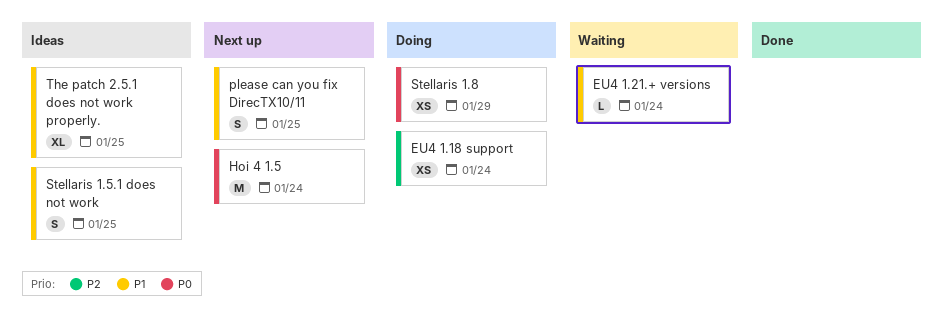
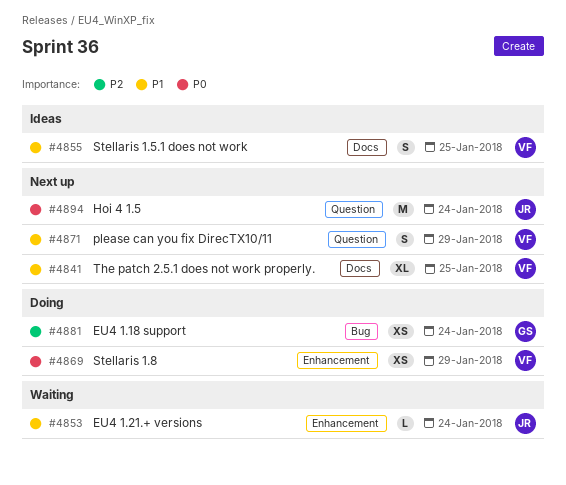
please can you fix DirecTX10/11, due: Jan 25 -> Jan 29
The patch 2.5.1 does not work properly., status: Ideas -> Next up

